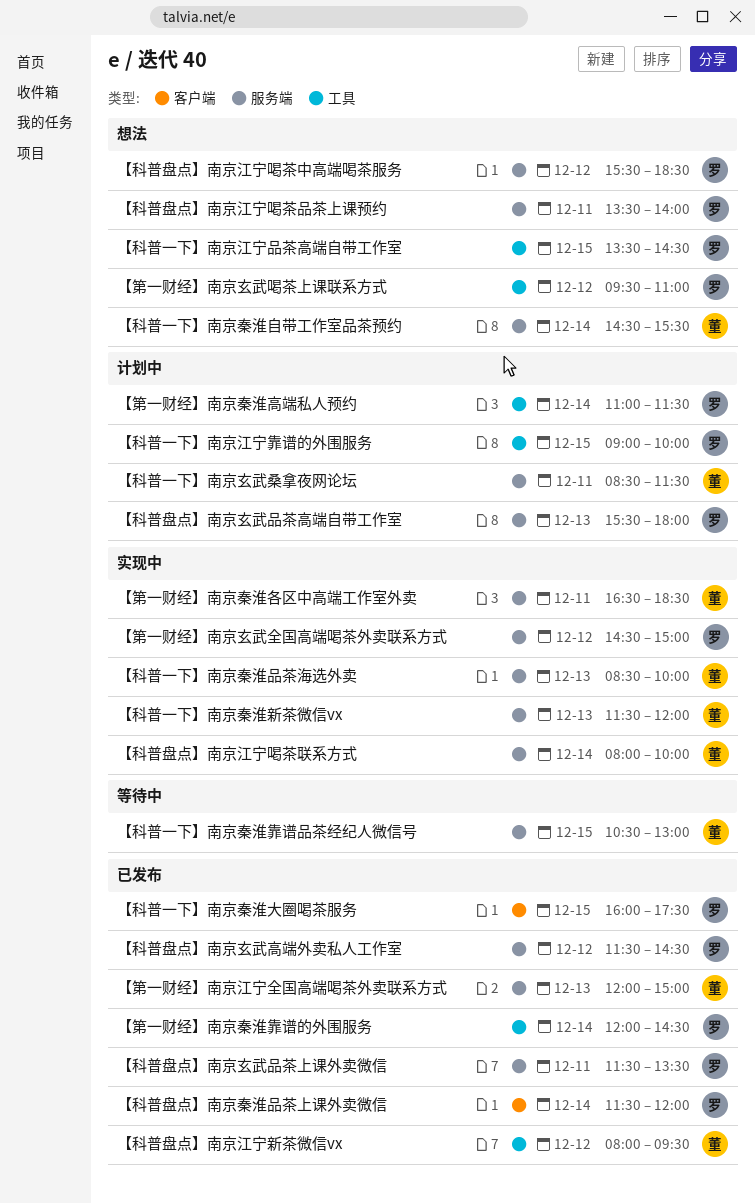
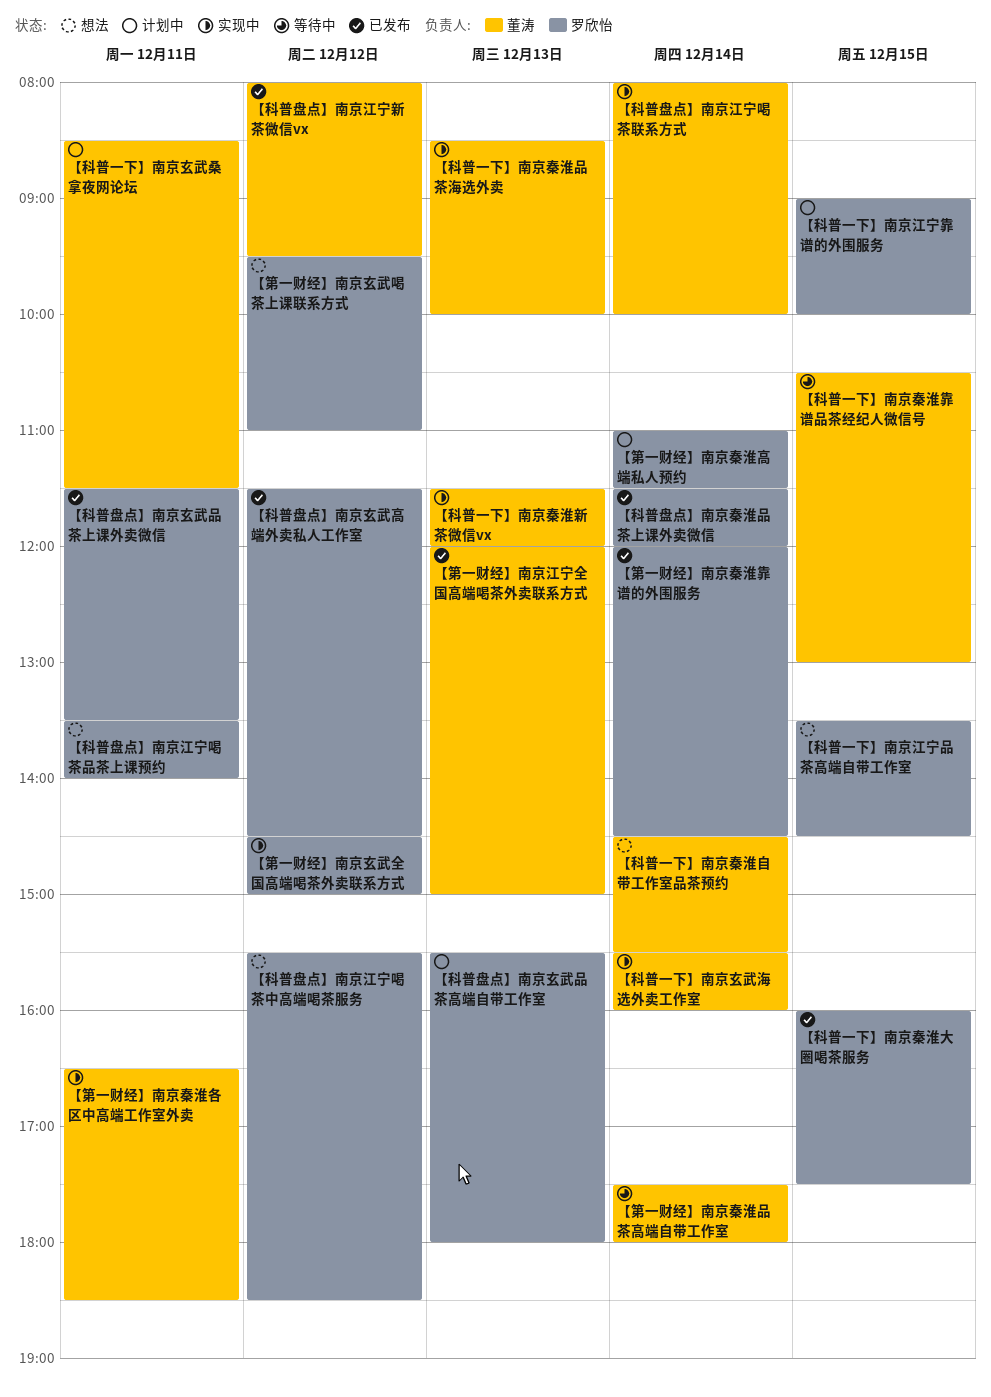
【科普一下】南京玄武海选外卖工作室: none -> present
【第一财经】南京秦淮品茶高端自带工作室: none -> present

